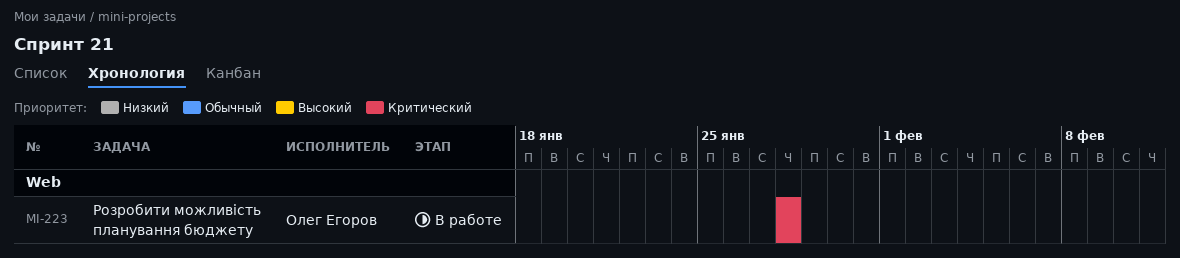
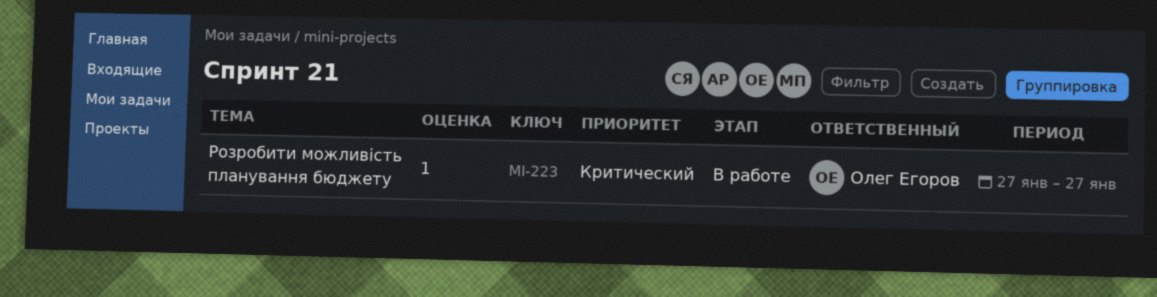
MI-223, start: Jan 28 -> Jan 27
MI-223, due: Jan 28 -> Jan 27

